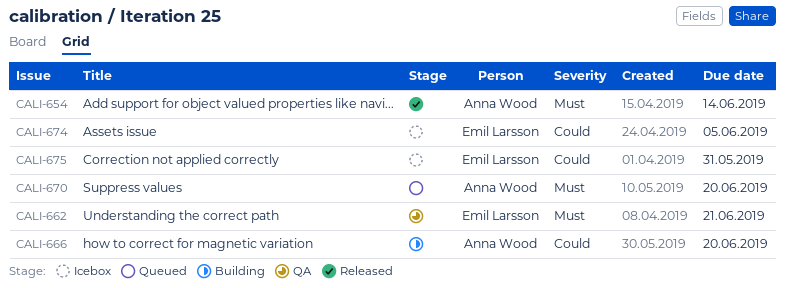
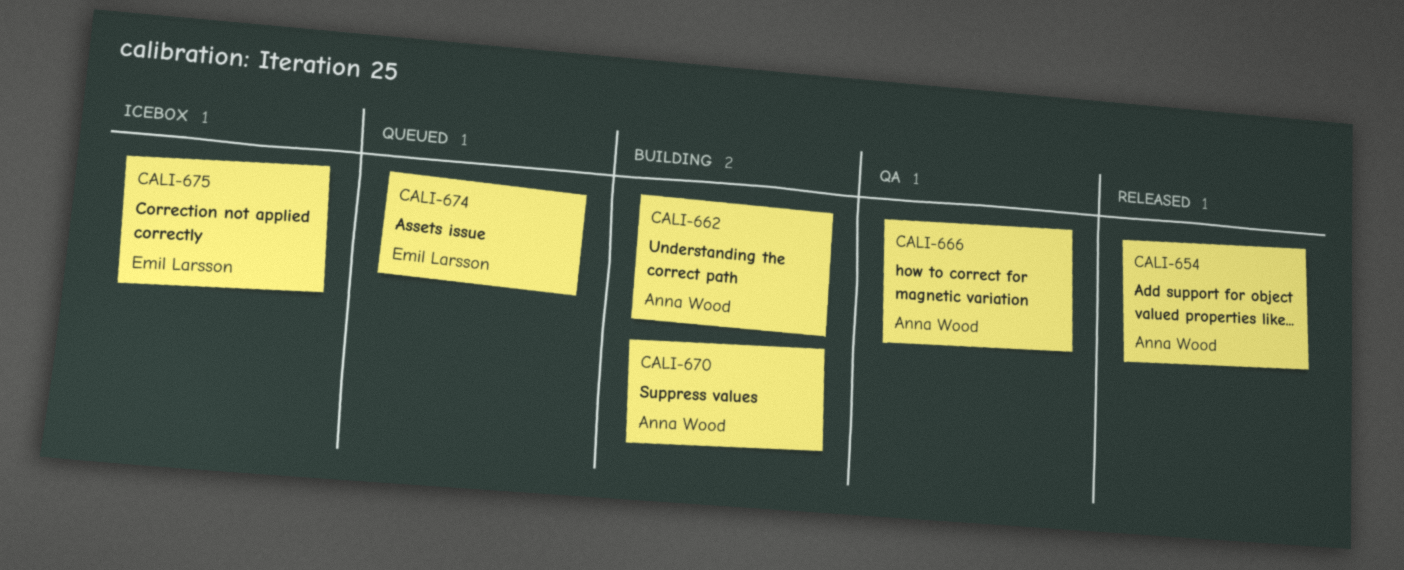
CALI-662, status: QA -> Building
CALI-662, owner: Emil Larsson -> Anna Wood
CALI-666, status: Building -> QA
CALI-670, status: Queued -> Building
CALI-674, status: Icebox -> Queued

